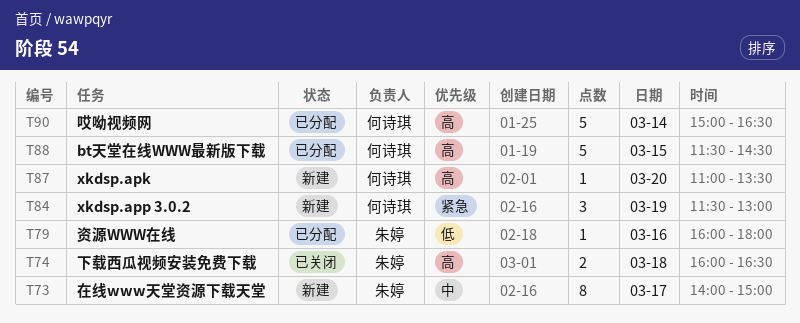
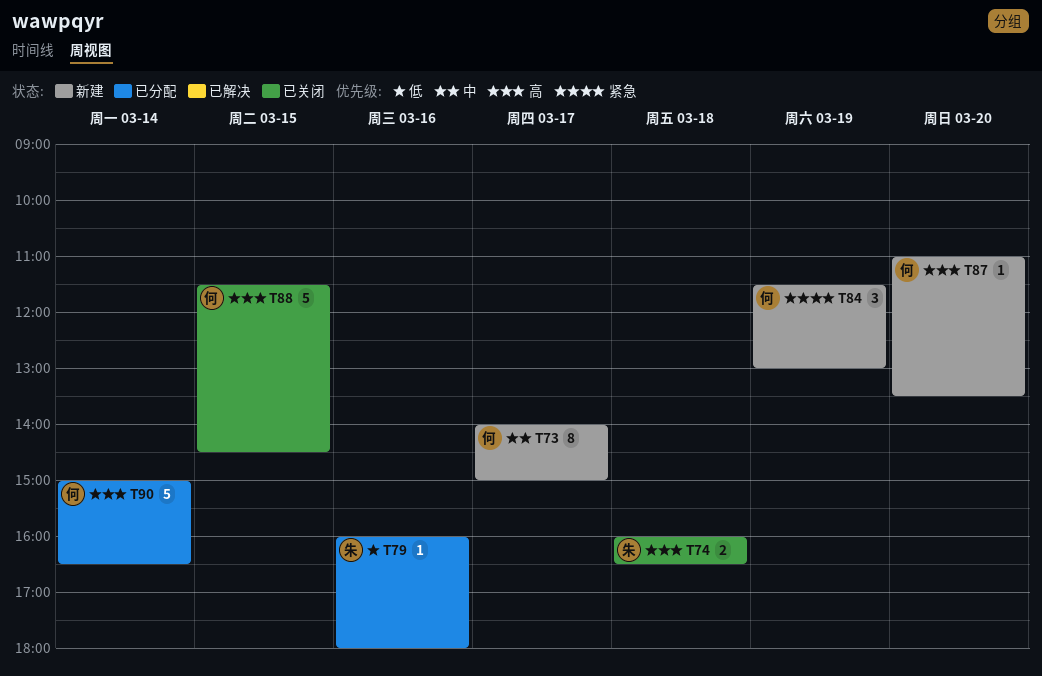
T73, owner: 朱婷 -> 何诗琪
T88, status: 已分配 -> 已关闭

